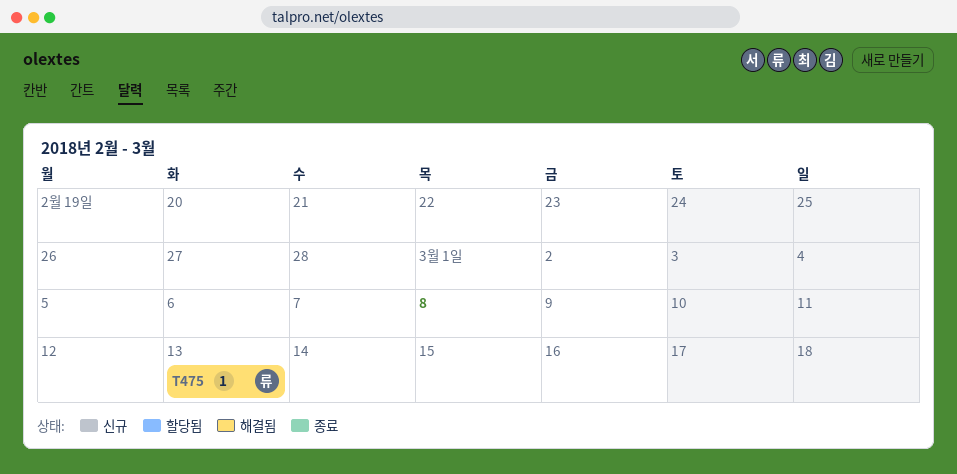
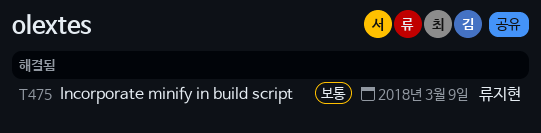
T475, due: Mar 13 -> Mar 9

